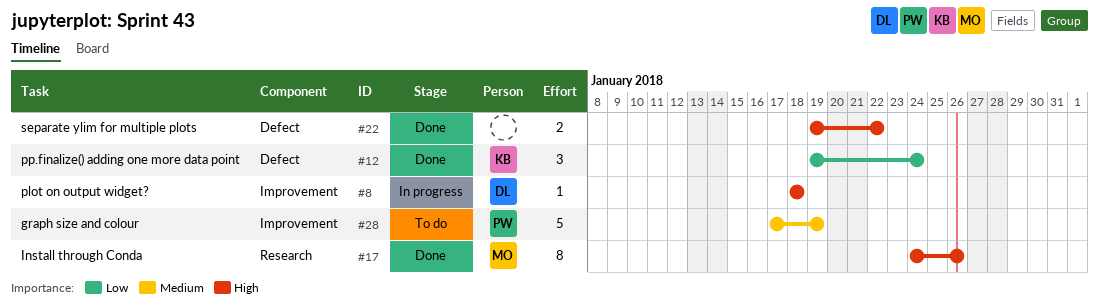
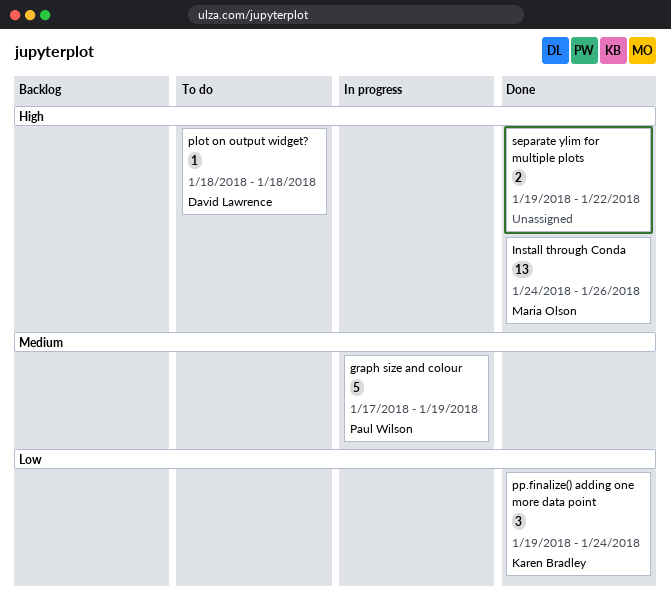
graph size and colour, status: To do -> In progress
Install through Conda, estimate: 8 -> 13
plot on output widget?, status: In progress -> To do

